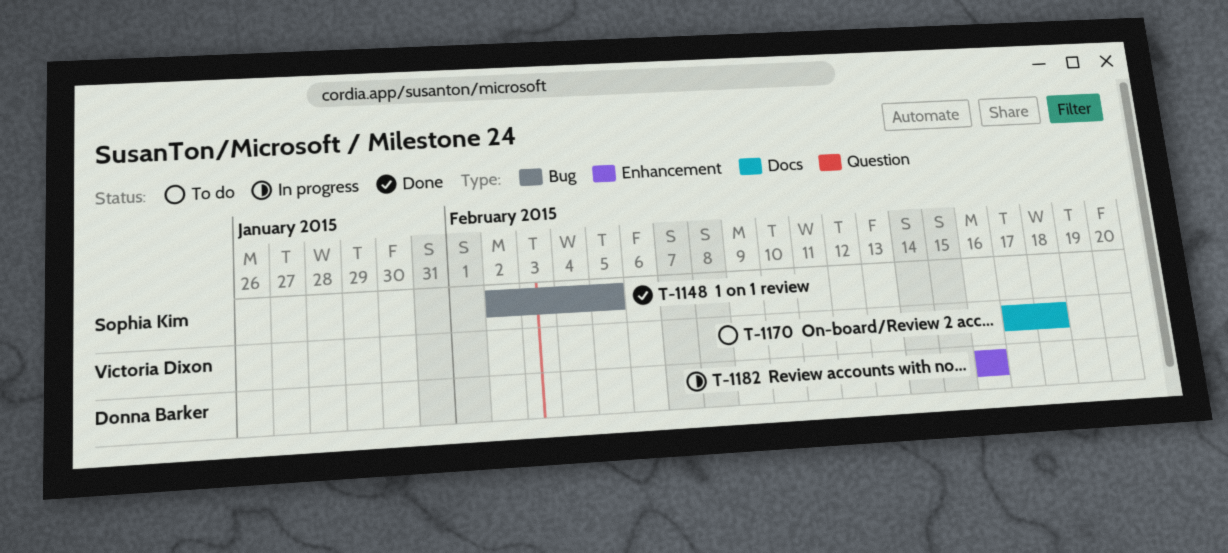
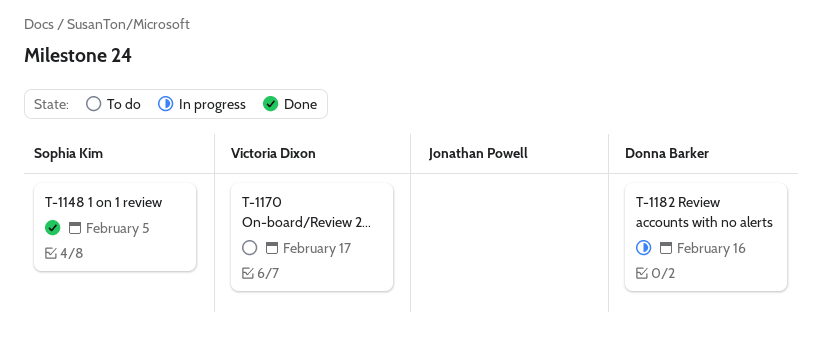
T-1170, due: Feb 18 -> Feb 17

